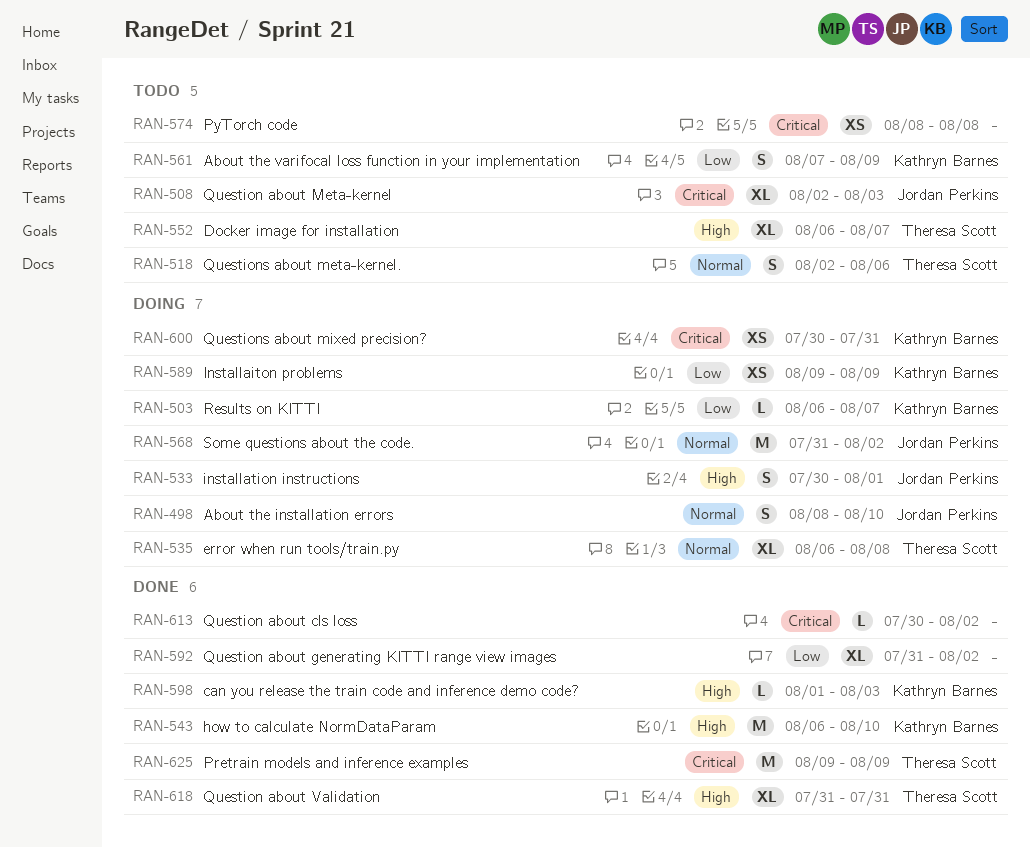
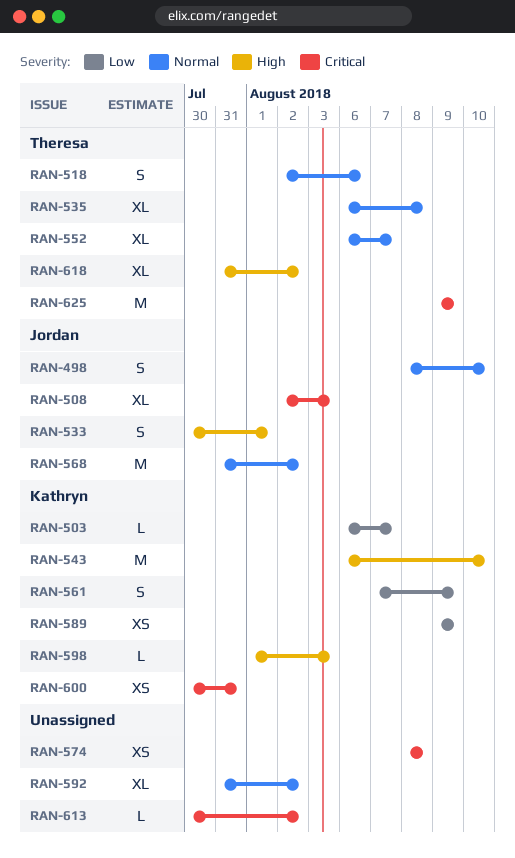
RAN-552, priority: High -> Normal
RAN-592, priority: Low -> Normal
RAN-618, due: Jul 31 -> Aug 2

